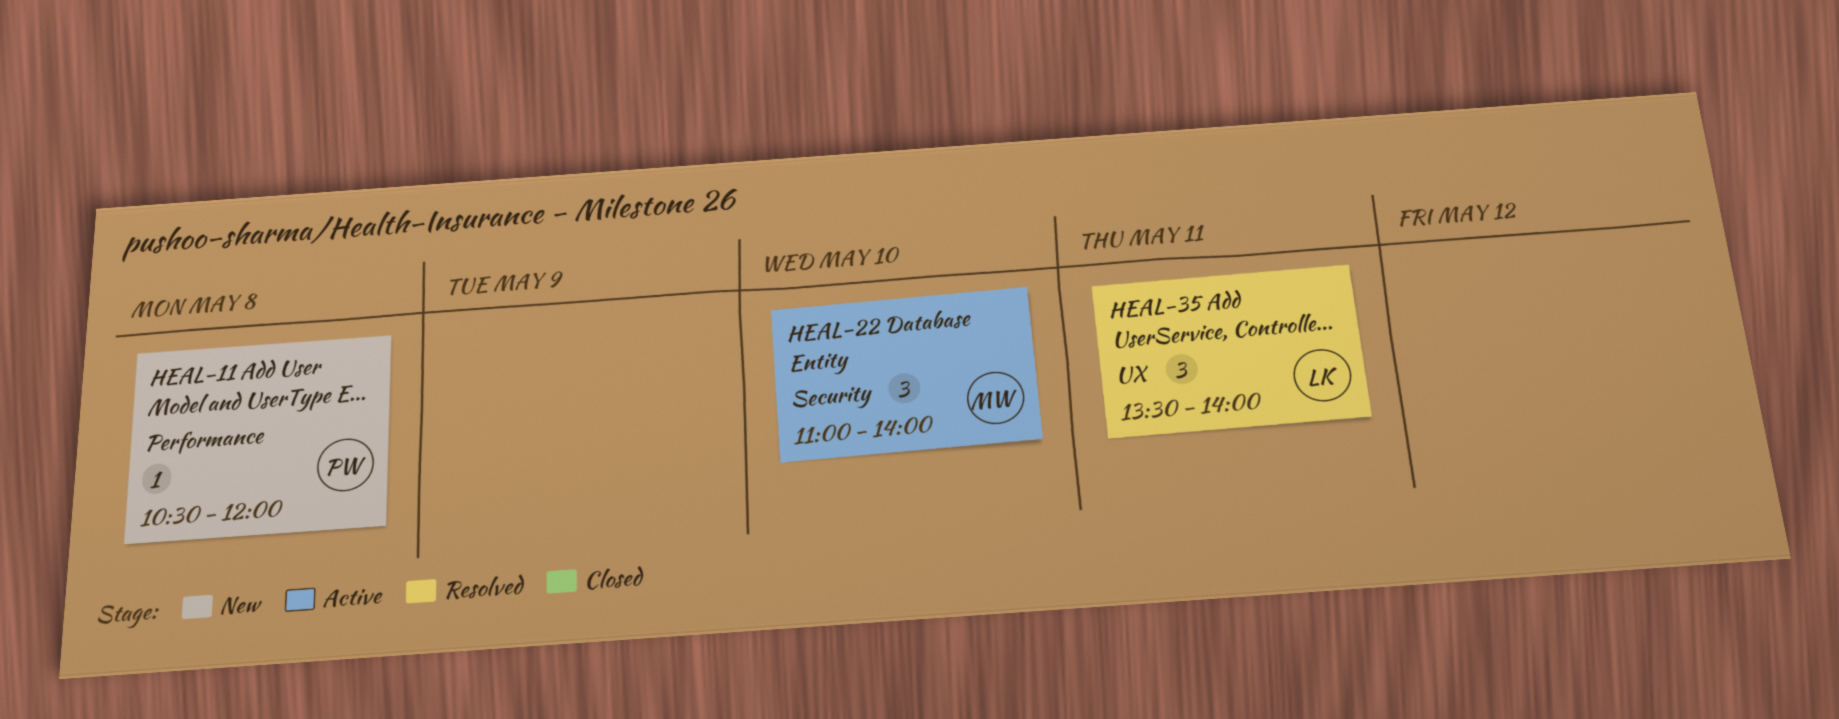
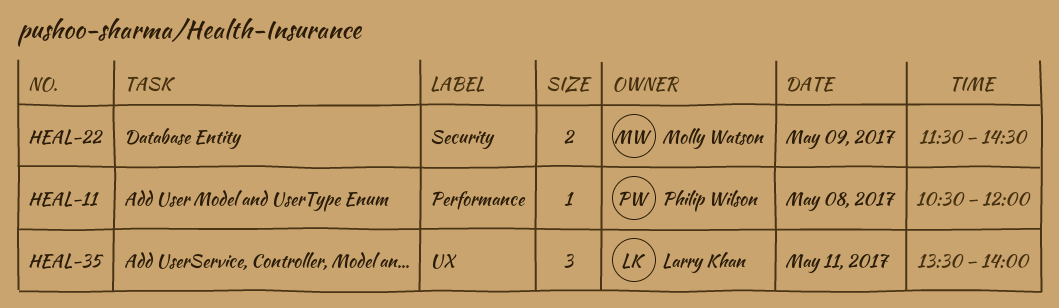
HEAL-22, estimate: 3 -> 2
HEAL-22, day: May 10 -> May 9
HEAL-22, begins: 11:00 -> 11:30
HEAL-22, ends: 14:00 -> 14:30

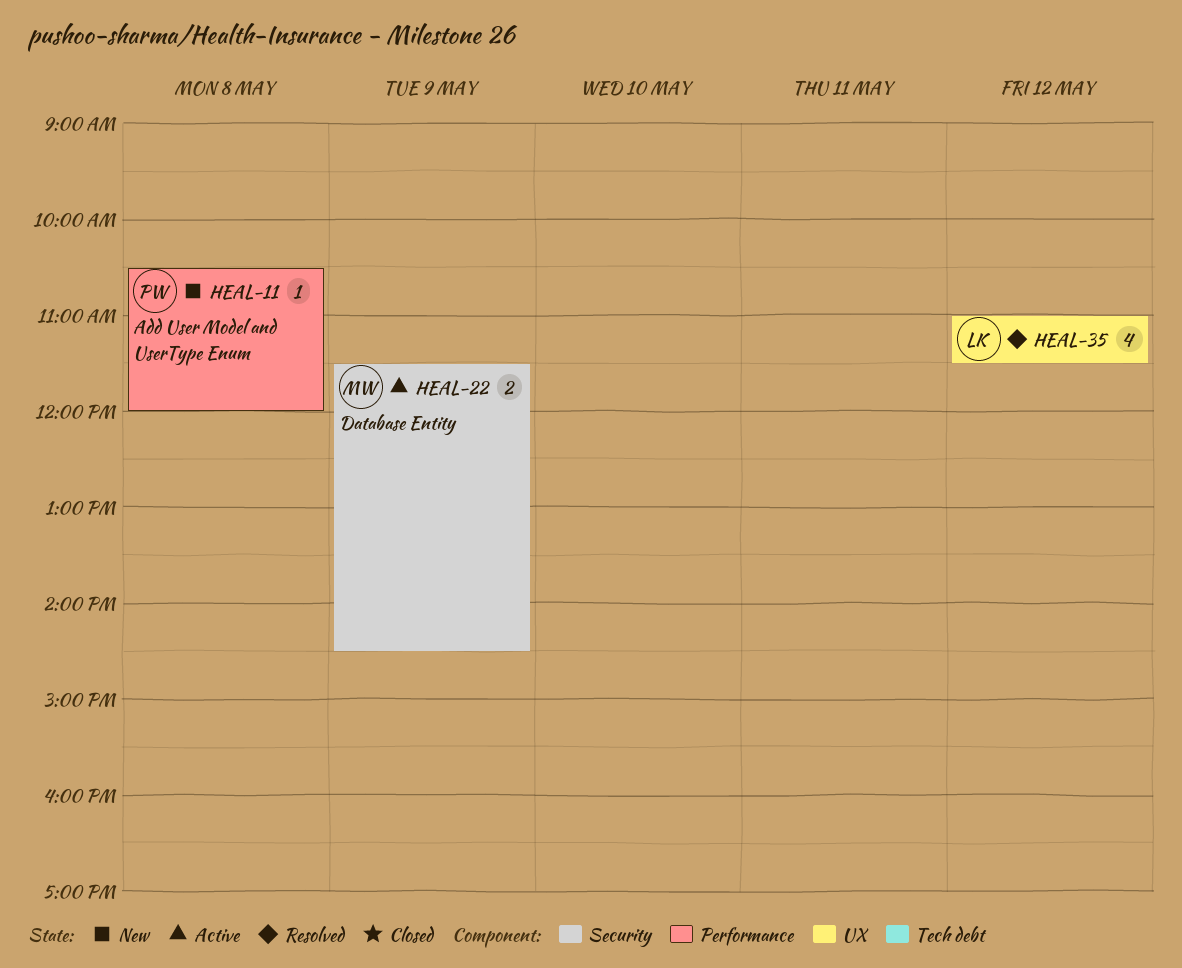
HEAL-35, estimate: 3 -> 4
HEAL-35, day: May 11 -> May 12
HEAL-35, begins: 13:30 -> 11:00
HEAL-35, ends: 14:00 -> 11:30

